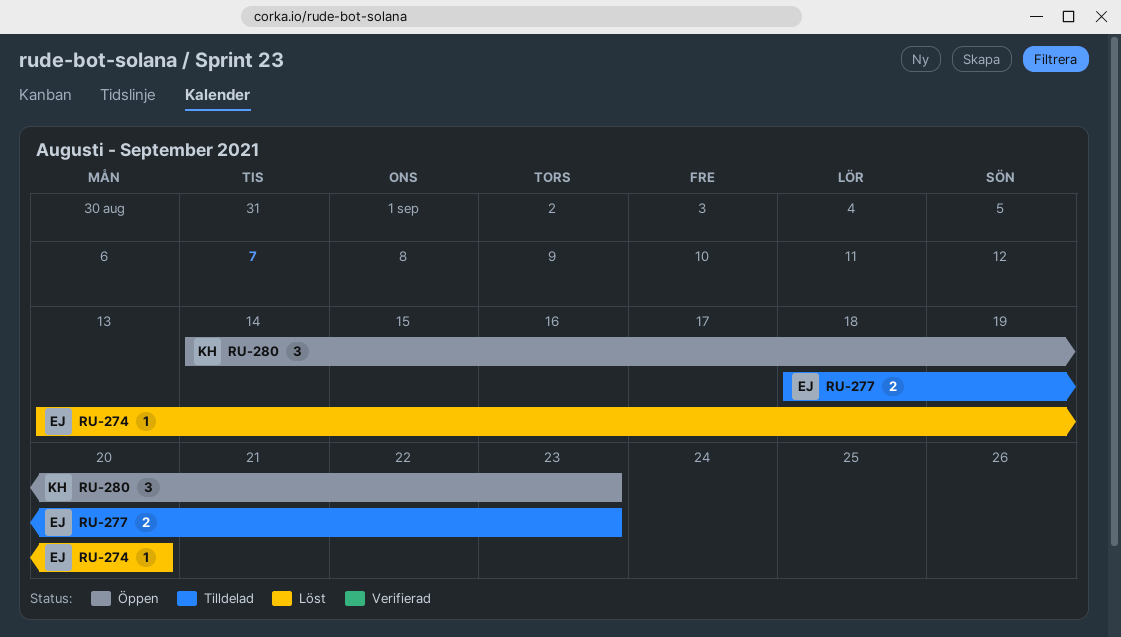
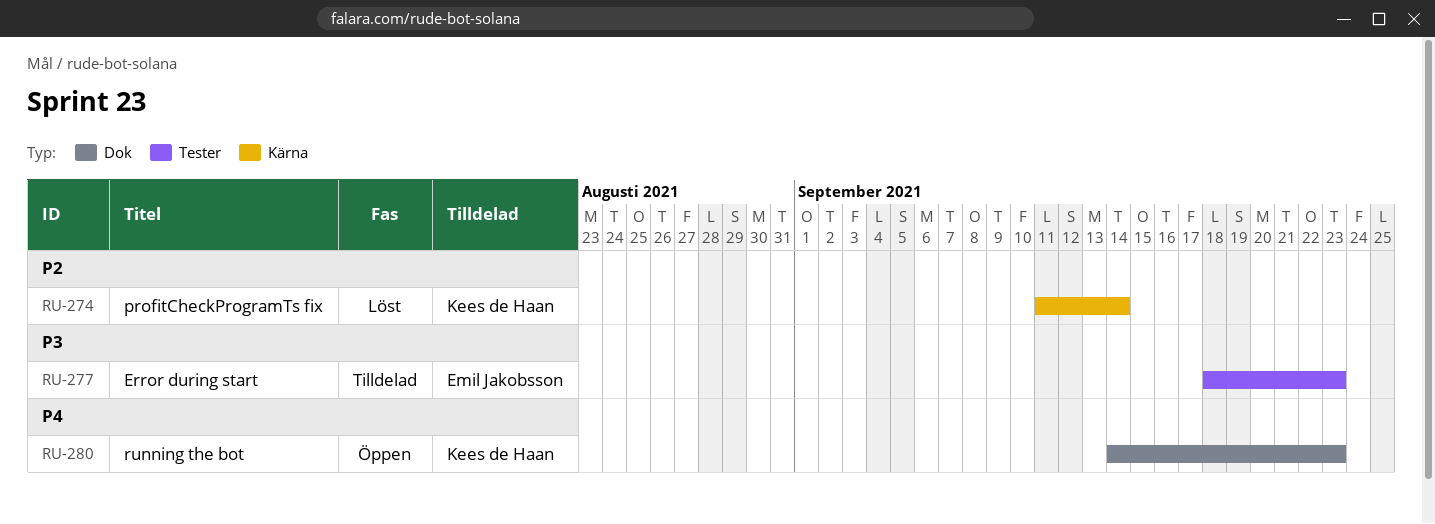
RU-274, owner: Emil Jakobsson -> Kees de Haan
RU-274, start: Sep 13 -> Sep 11
RU-274, due: Sep 20 -> Sep 14

